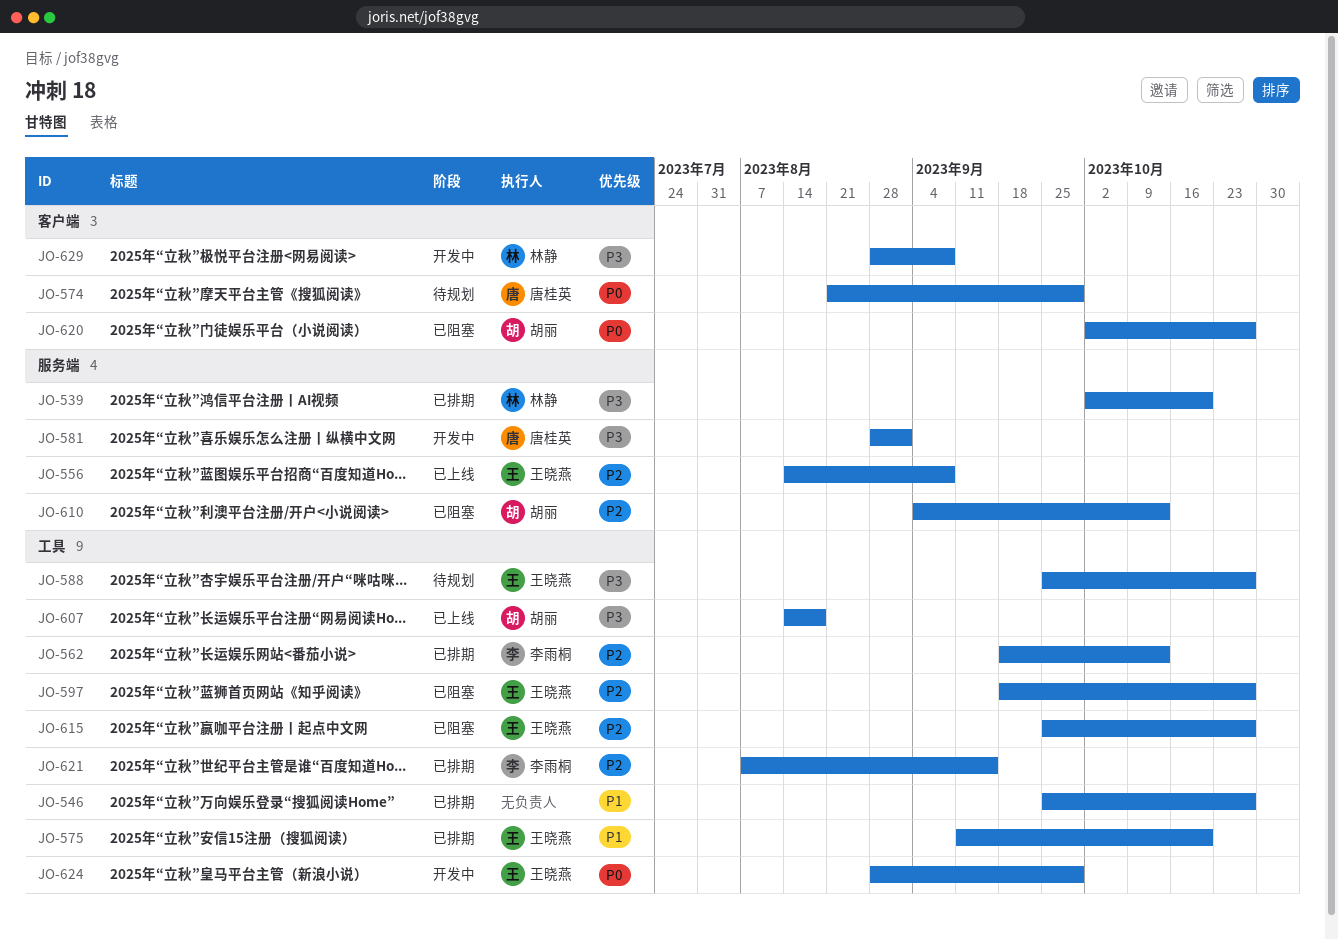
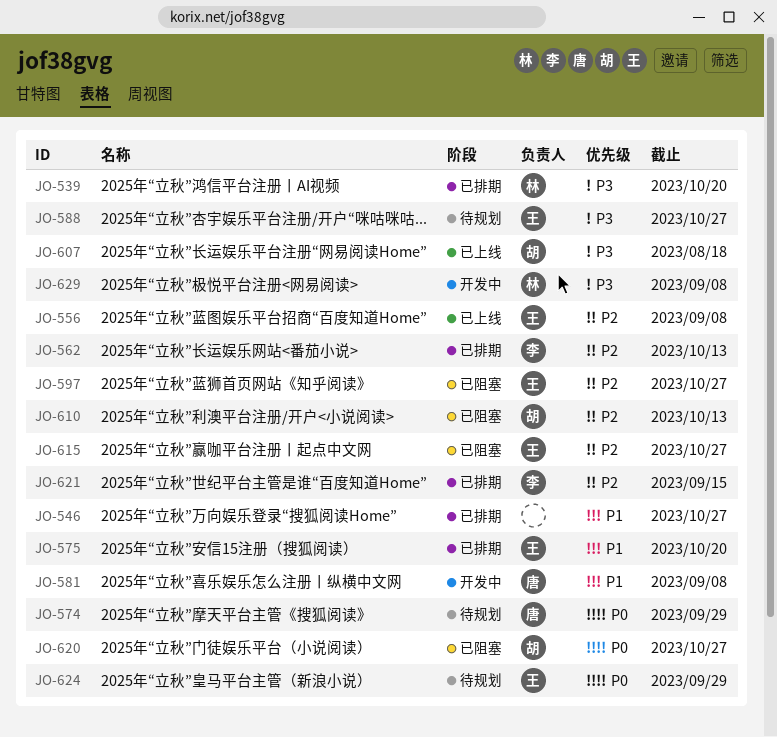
JO-581, priority: P3 -> P1
JO-581, due: Sep 1 -> Sep 8
JO-624, status: 开发中 -> 待规划

